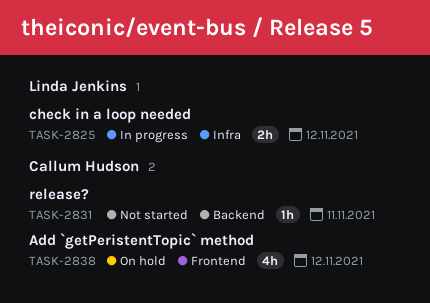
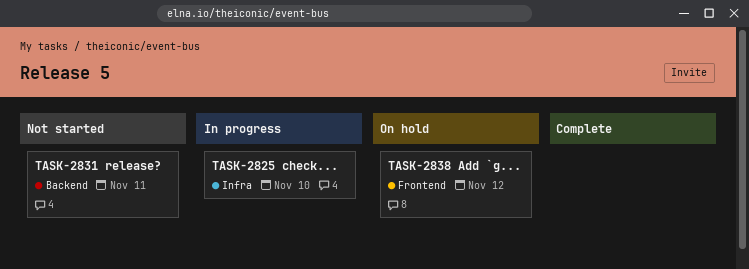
TASK-2825, due: Nov 12 -> Nov 10

